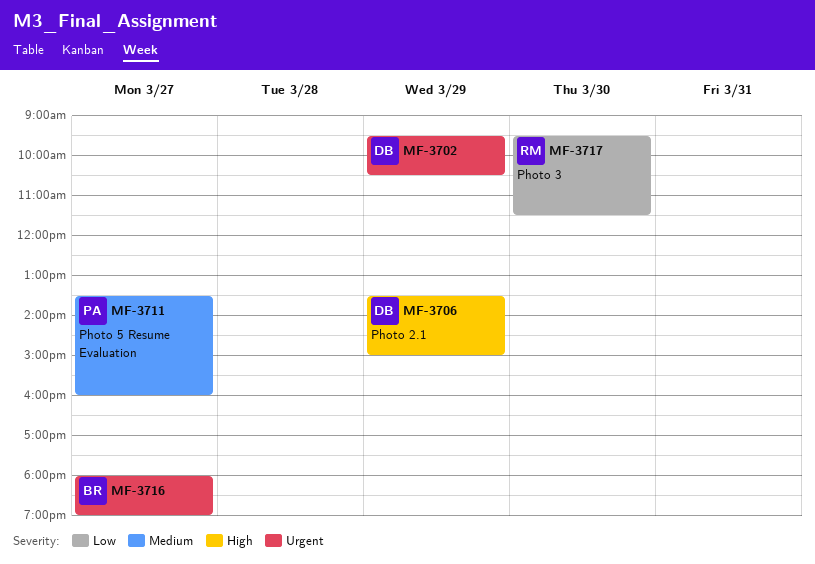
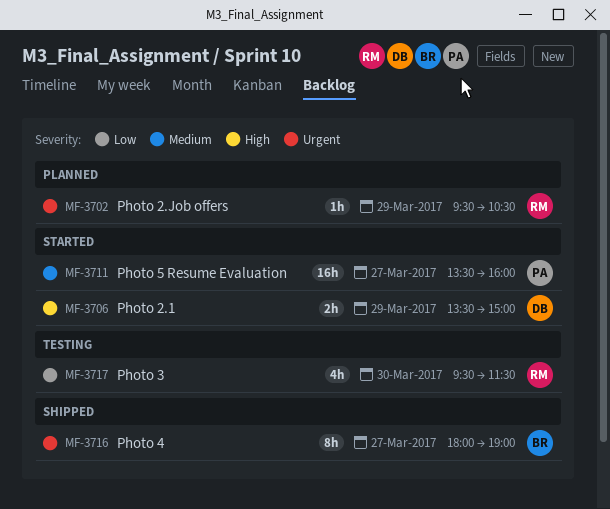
MF-3702, owner: DB -> RM

